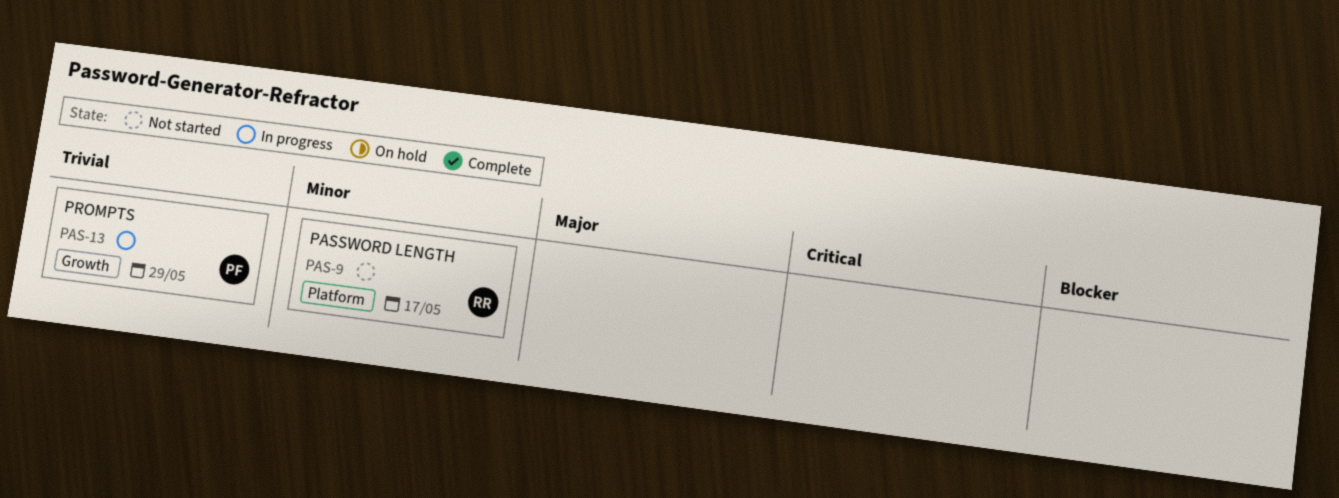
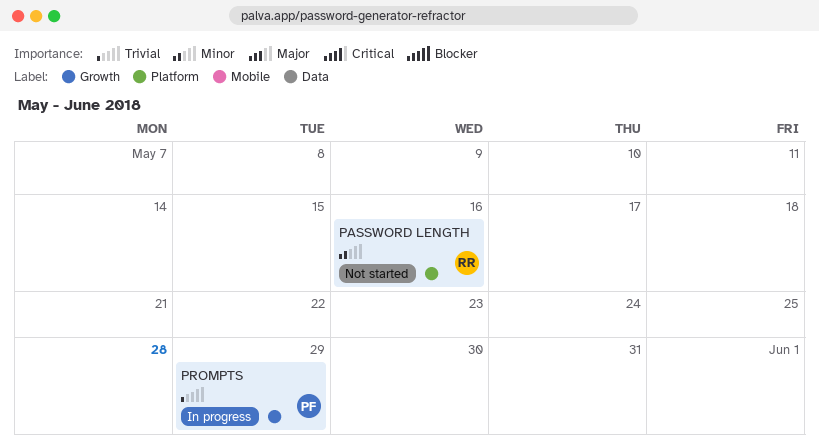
PASSWORD LENGTH, due: May 17 -> May 16

